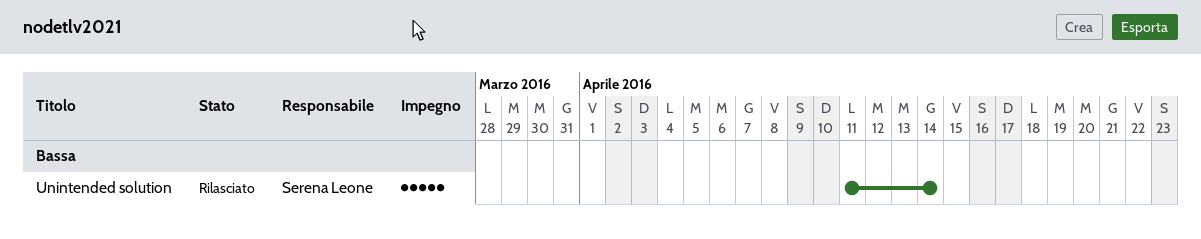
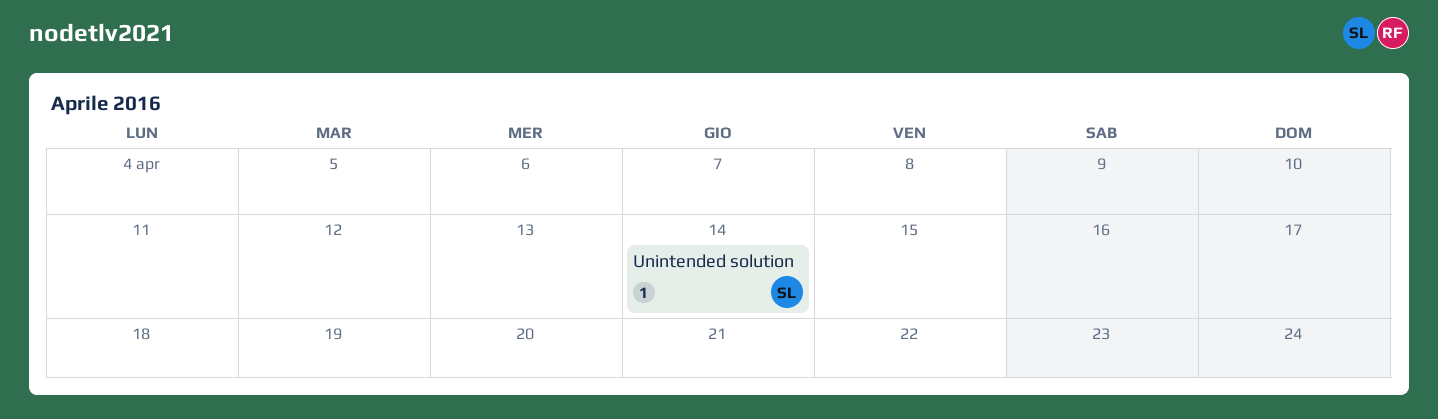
Unintended solution, estimate: 5 -> 1

